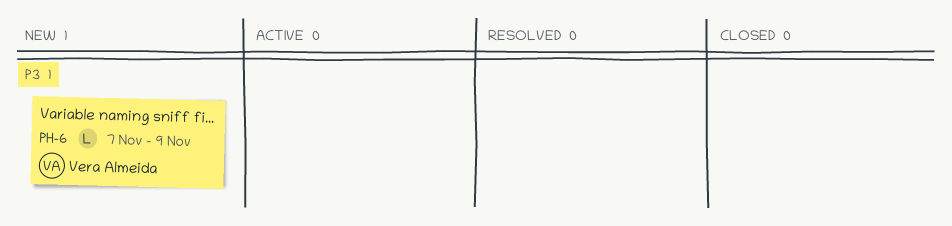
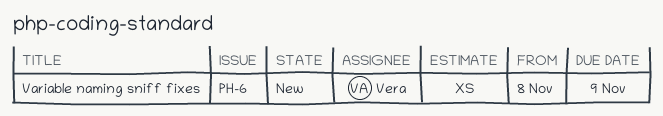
PH-6, estimate: L -> XS
PH-6, start: Nov 7 -> Nov 8

